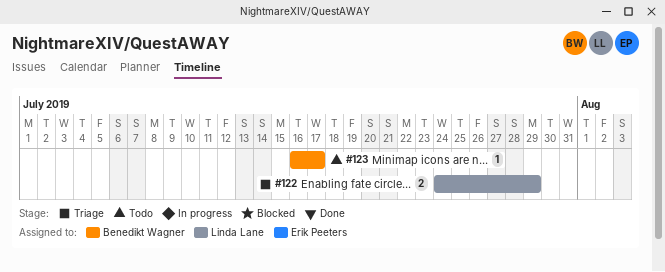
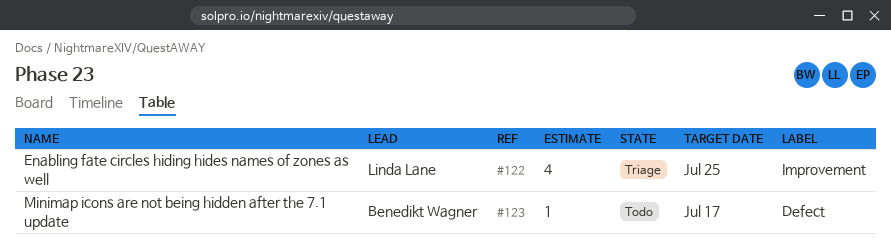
#122, estimate: 2 -> 4
#122, due: Jul 29 -> Jul 25

